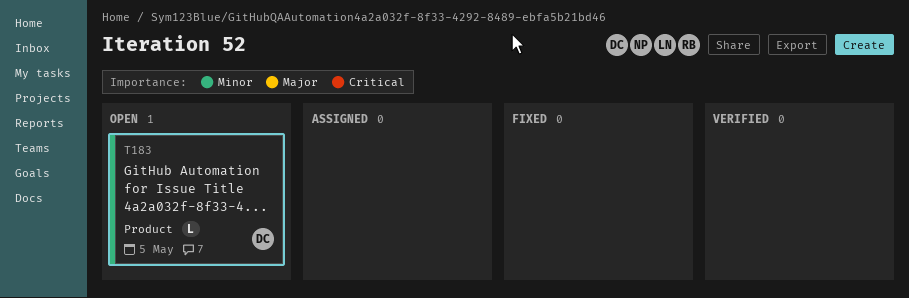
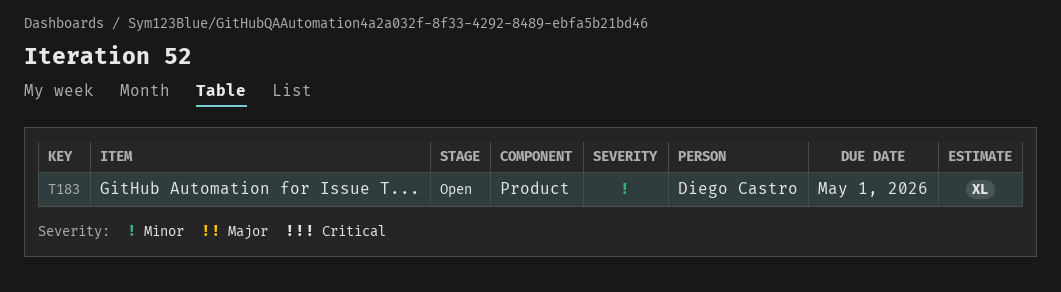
T183, estimate: L -> XL
T183, due: May 5 -> May 1

